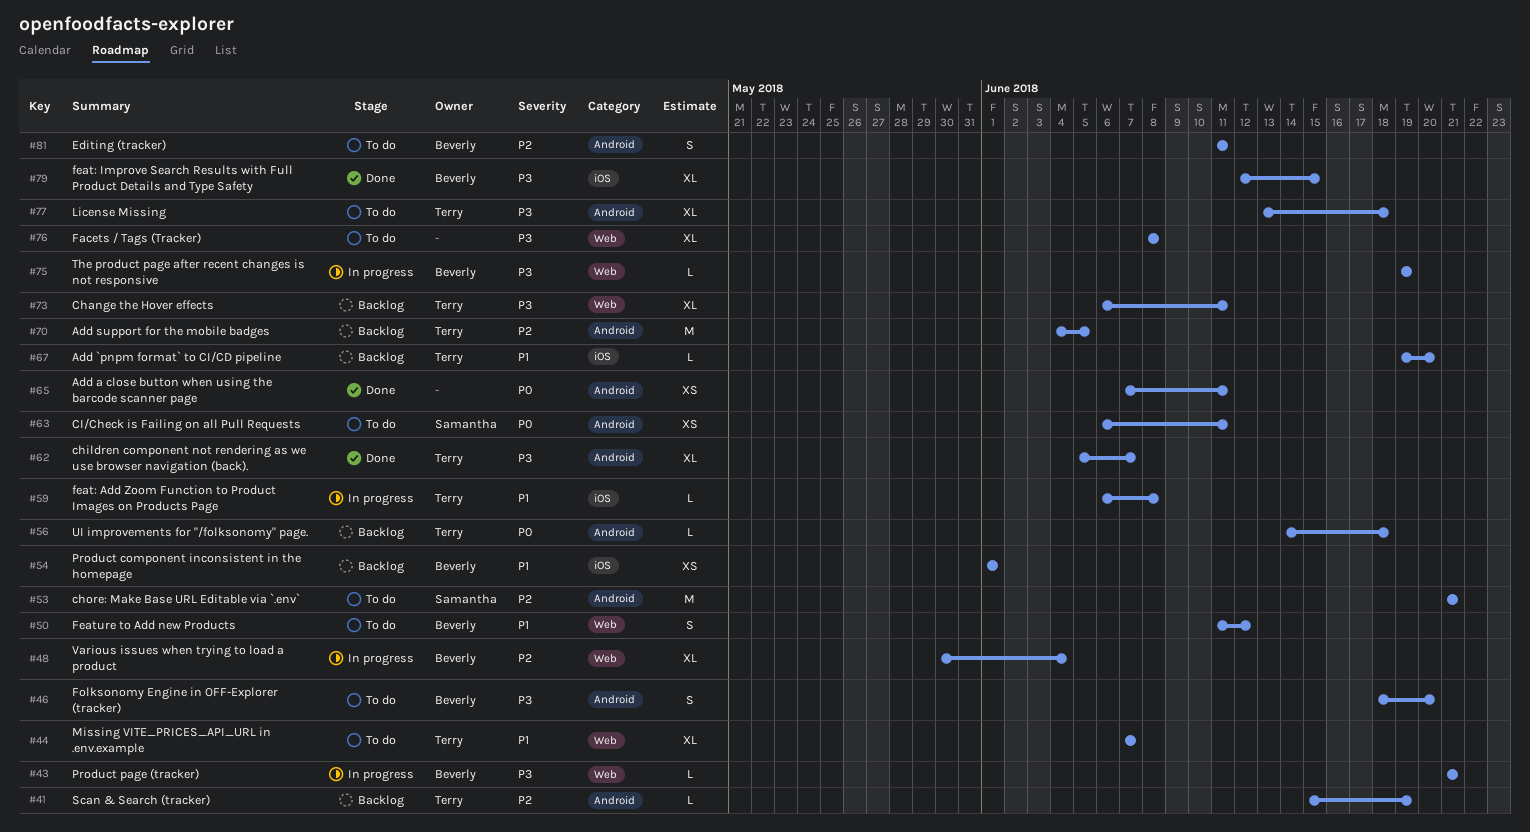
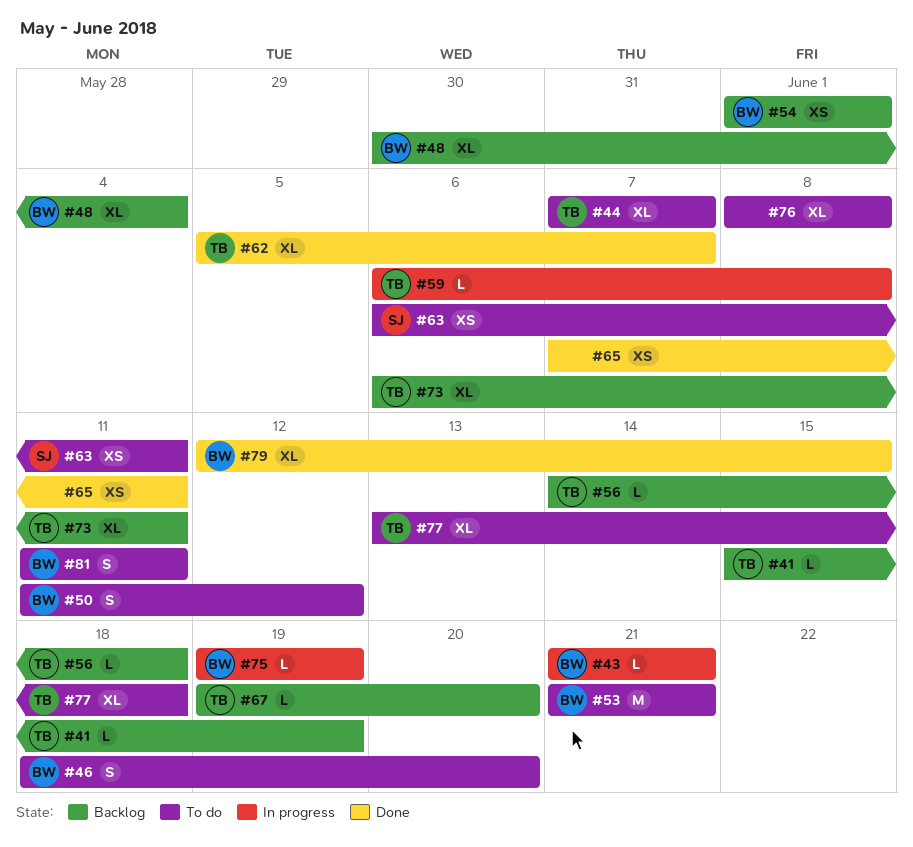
#48, status: In progress -> Backlog
#53, owner: Samantha -> Beverly
#70: present -> none

